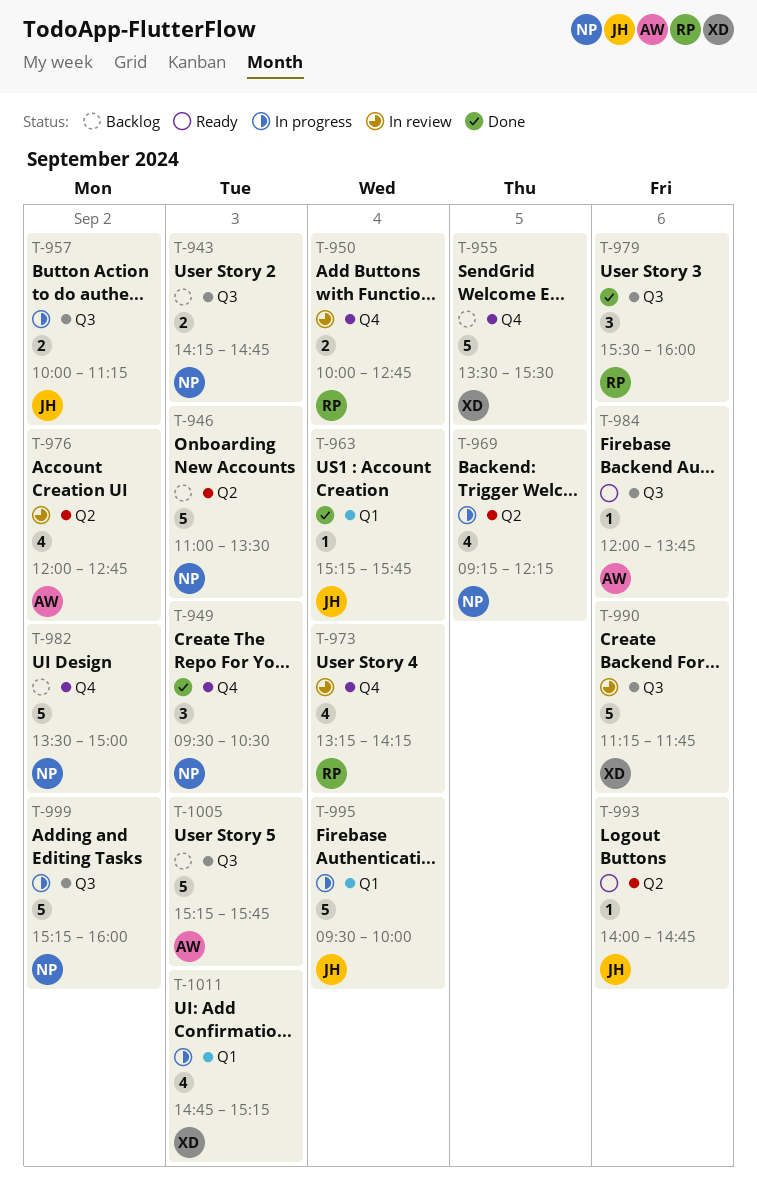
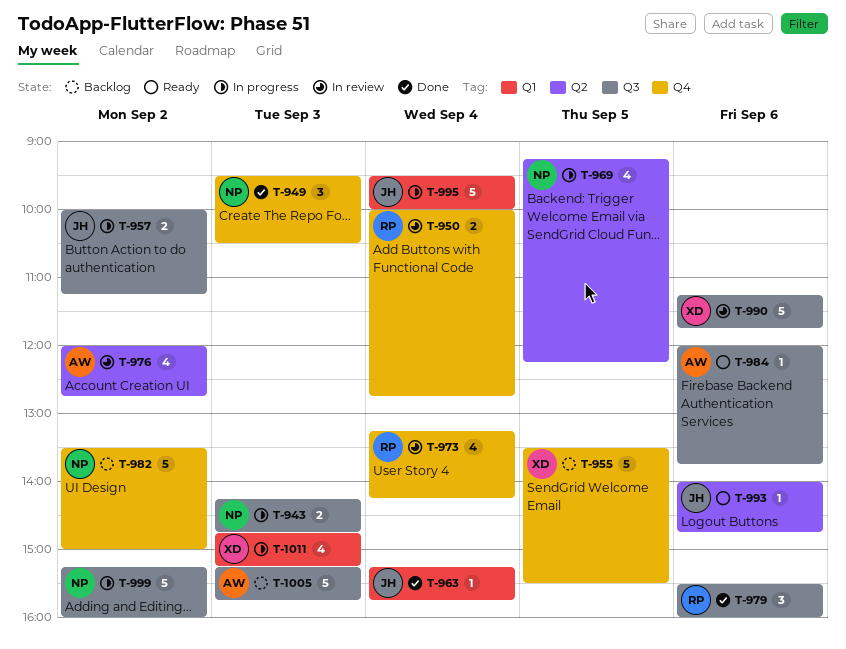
T-943, status: Backlog -> In progress
T-946: present -> none

